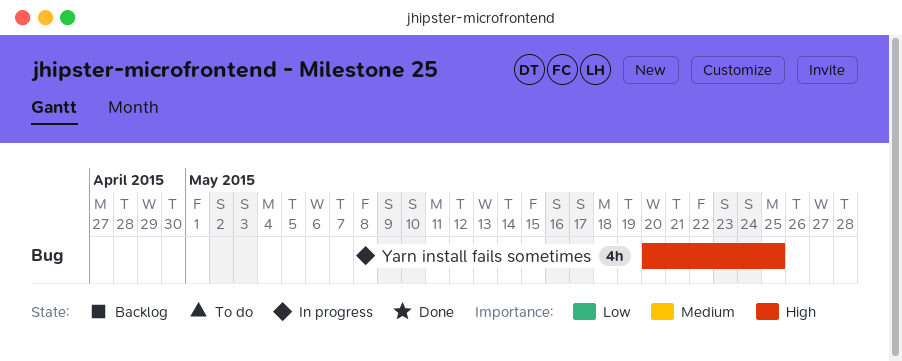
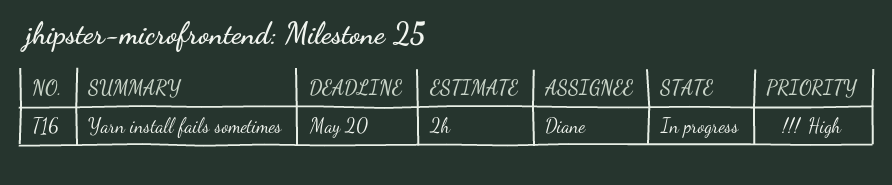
Yarn install fails sometimes, estimate: 4h -> 2h
Yarn install fails sometimes, due: May 25 -> May 20

